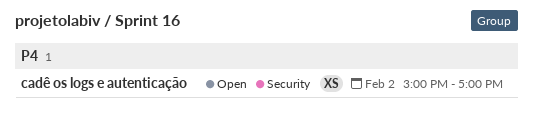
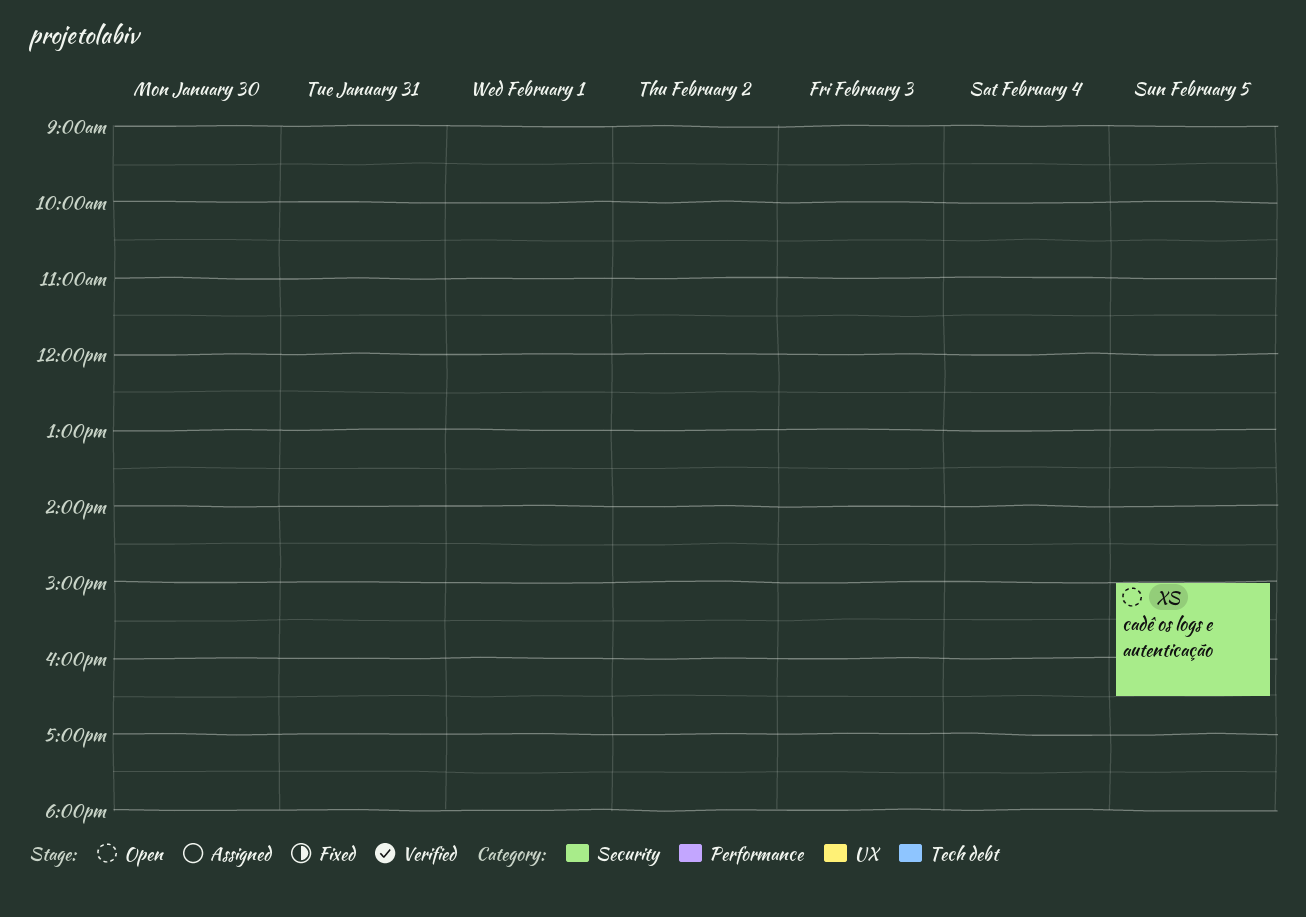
cadê os logs e autenticação, day: Feb 2 -> Feb 5
cadê os logs e autenticação, ends: 17:00 -> 16:30

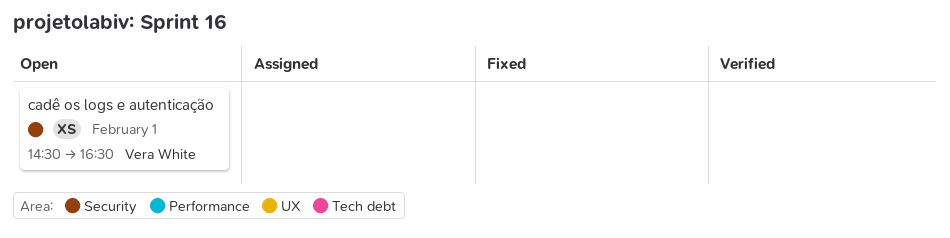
cadê os logs e autenticação, day: Feb 5 -> Feb 1
cadê os logs e autenticação, begins: 15:00 -> 14:30

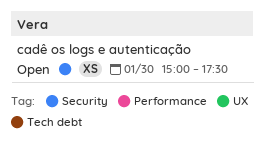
cadê os logs e autenticação, day: Feb 1 -> Jan 30
cadê os logs e autenticação, begins: 14:30 -> 15:00
cadê os logs e autenticação, ends: 16:30 -> 17:30

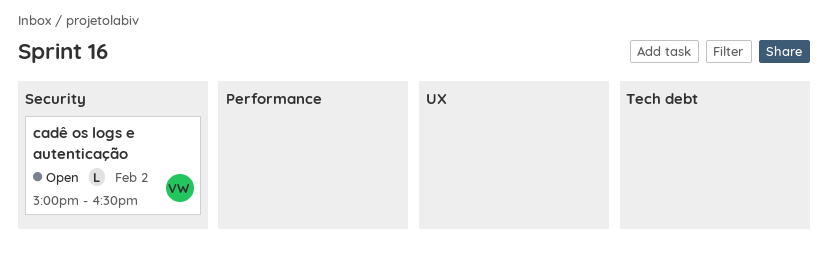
cadê os logs e autenticação, estimate: XS -> L
cadê os logs e autenticação, day: Jan 30 -> Feb 2
cadê os logs e autenticação, ends: 17:30 -> 16:30

